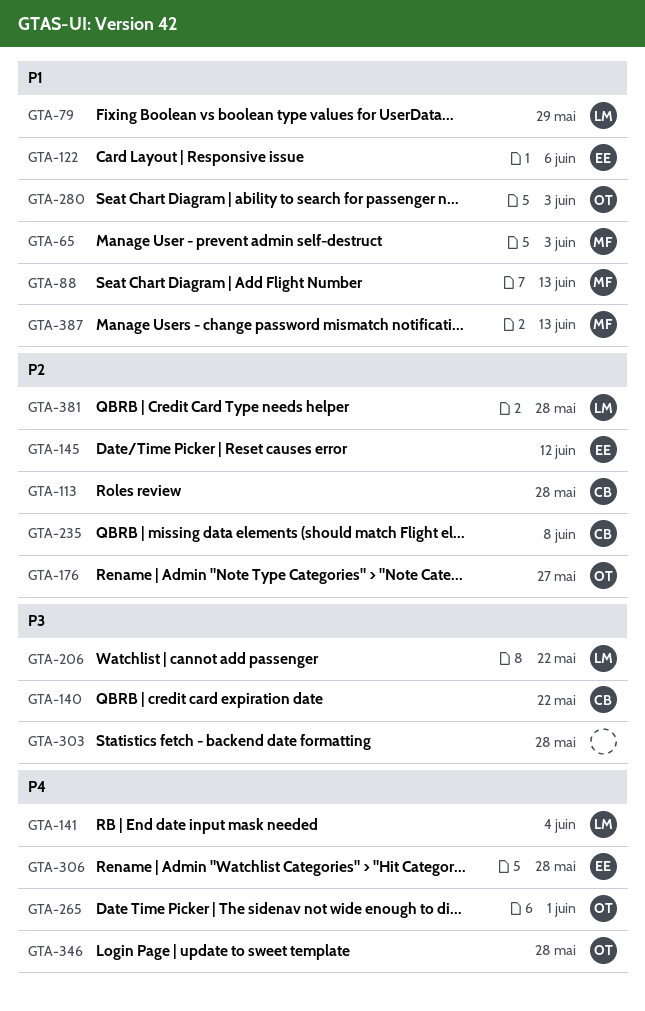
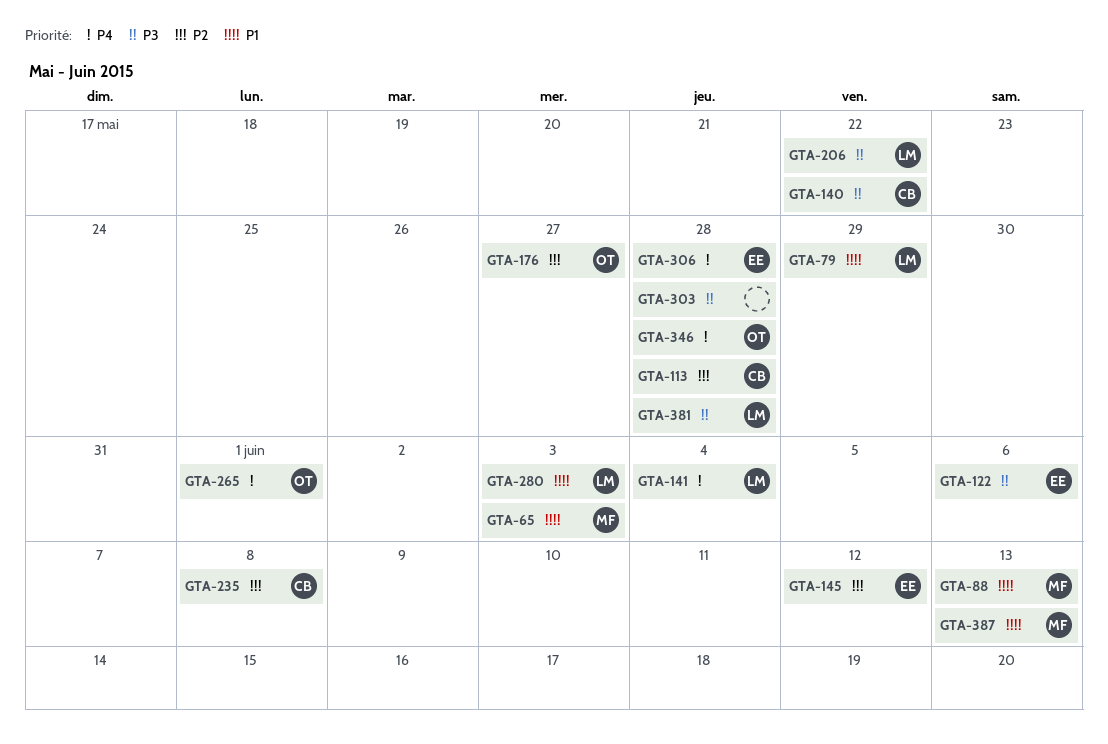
GTA-122, priority: P1 -> P3
GTA-280, owner: OT -> LM
GTA-381, priority: P2 -> P3

